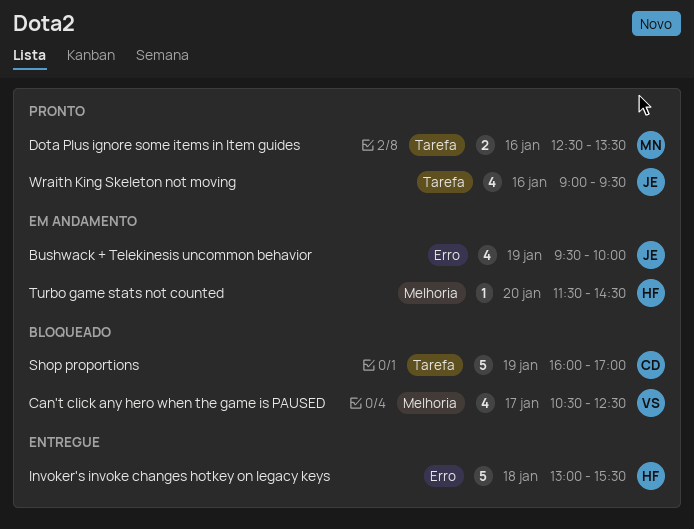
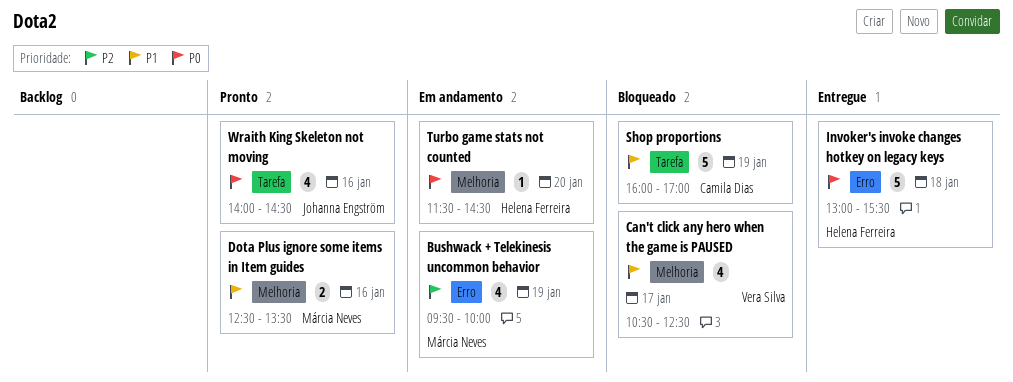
Bushwack + Telekinesis uncommon behavior, owner: Johanna Engström -> Márcia Neves
Dota Plus ignore some items in Item guides, label: Tarefa -> Melhoria
Wraith King Skeleton not moving, begins: 09:00 -> 14:00
Wraith King Skeleton not moving, ends: 09:30 -> 14:30

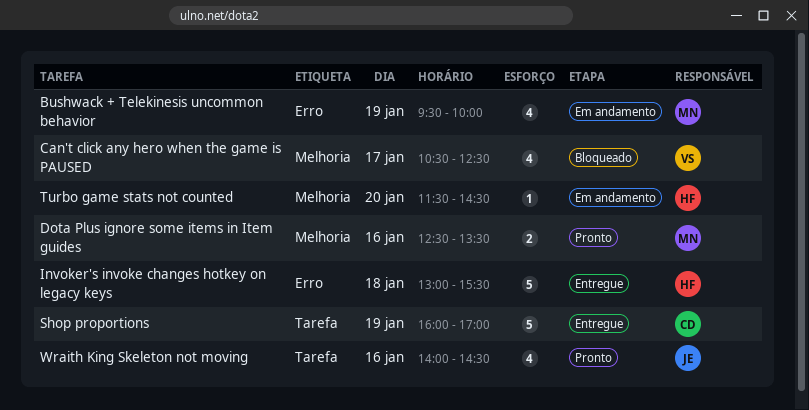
Shop proportions, status: Bloqueado -> Entregue

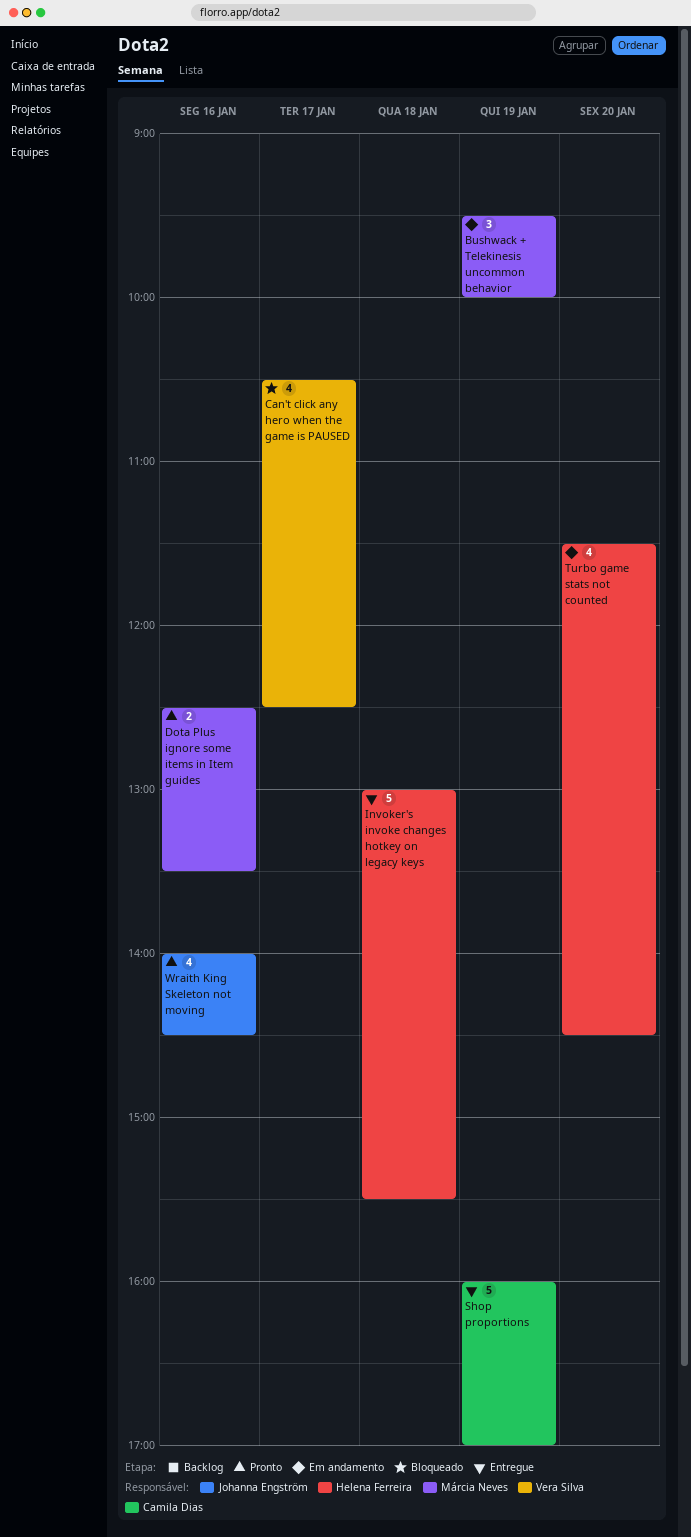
Bushwack + Telekinesis uncommon behavior, estimate: 4 -> 3
Turbo game stats not counted, estimate: 1 -> 4

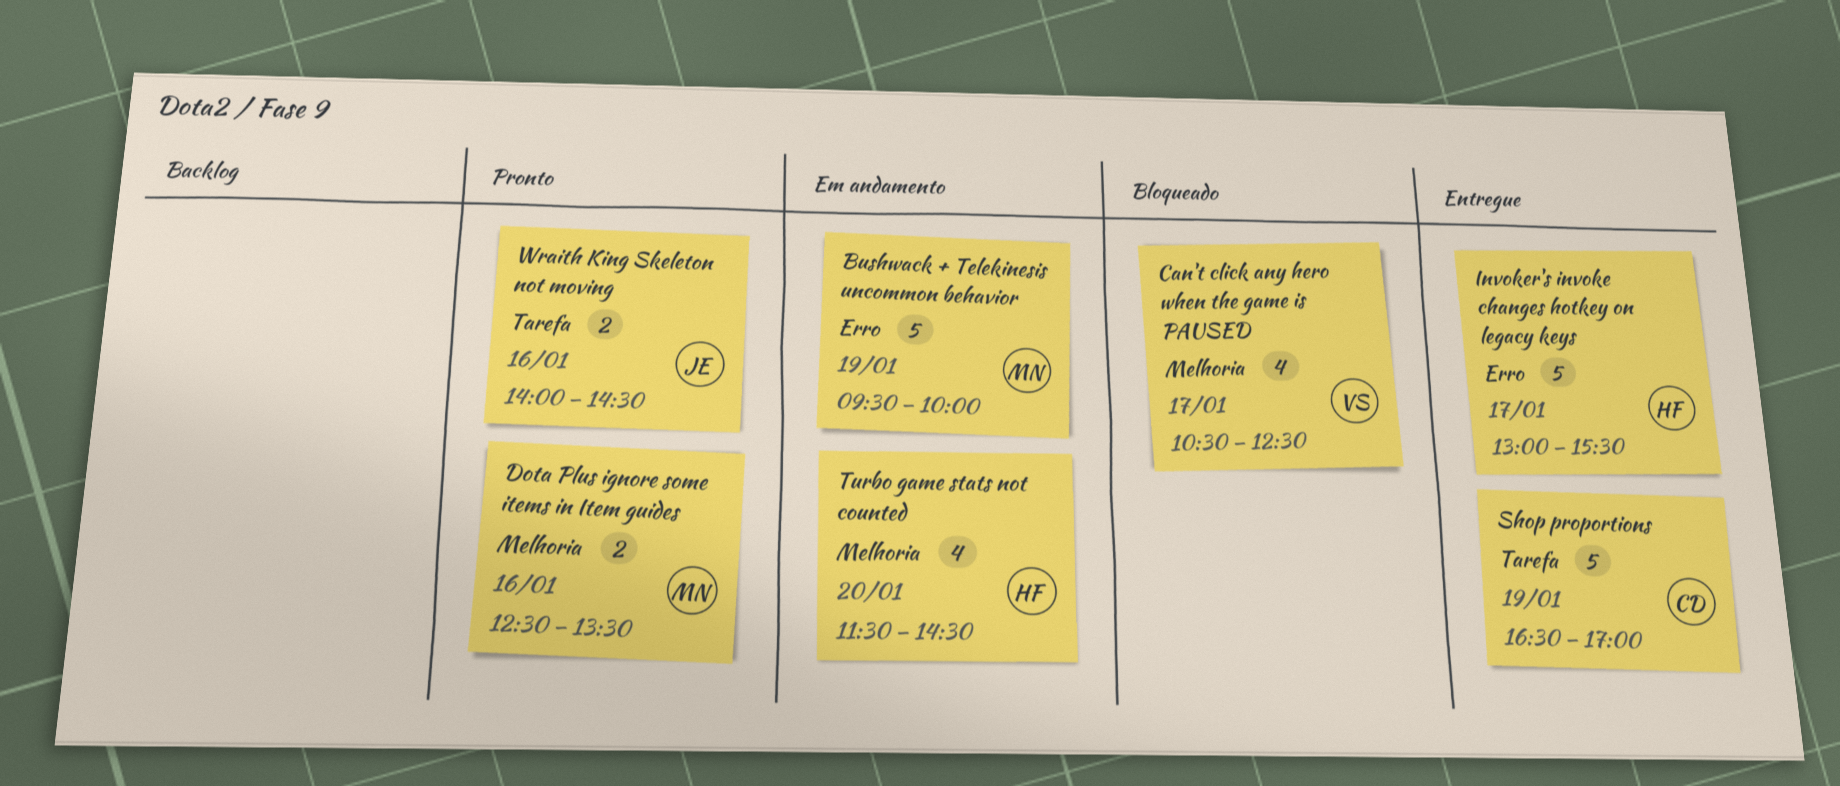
Bushwack + Telekinesis uncommon behavior, estimate: 3 -> 5
Invoker's invoke changes hotkey on legacy keys, day: Jan 18 -> Jan 17
Shop proportions, begins: 16:00 -> 16:30
Wraith King Skeleton not moving, estimate: 4 -> 2

